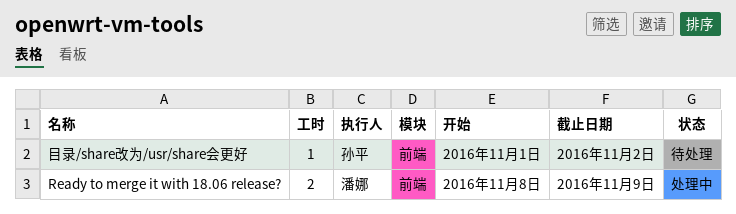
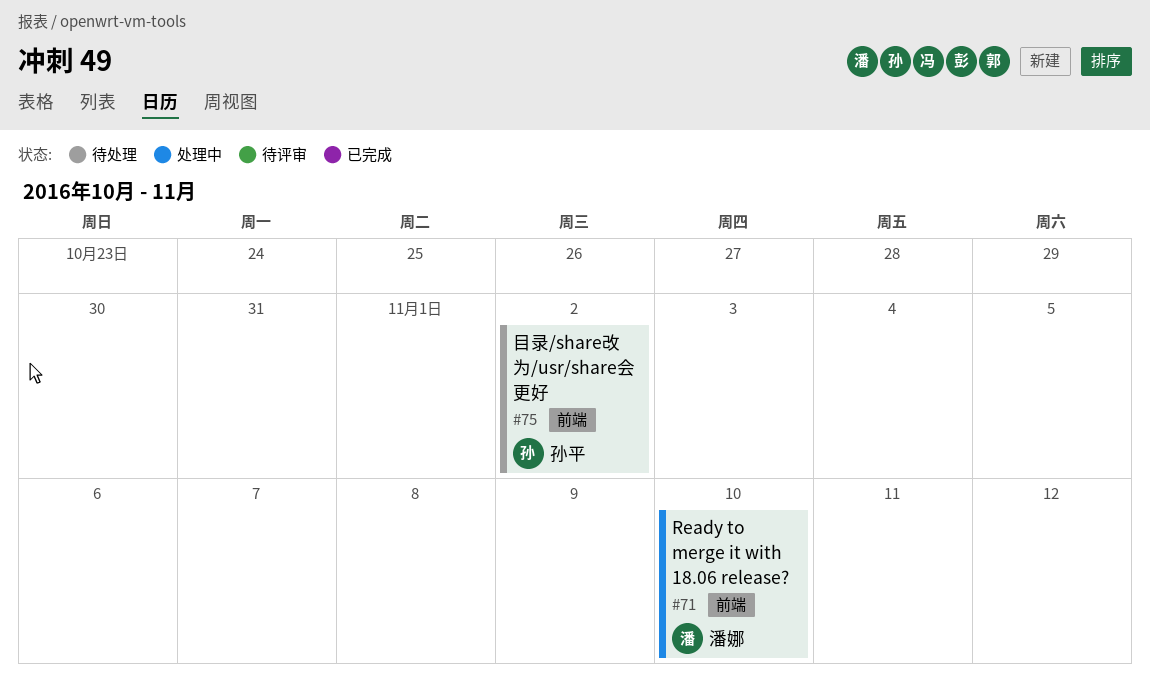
Ready to merge it with 18.06 release?, due: Nov 9 -> Nov 10

